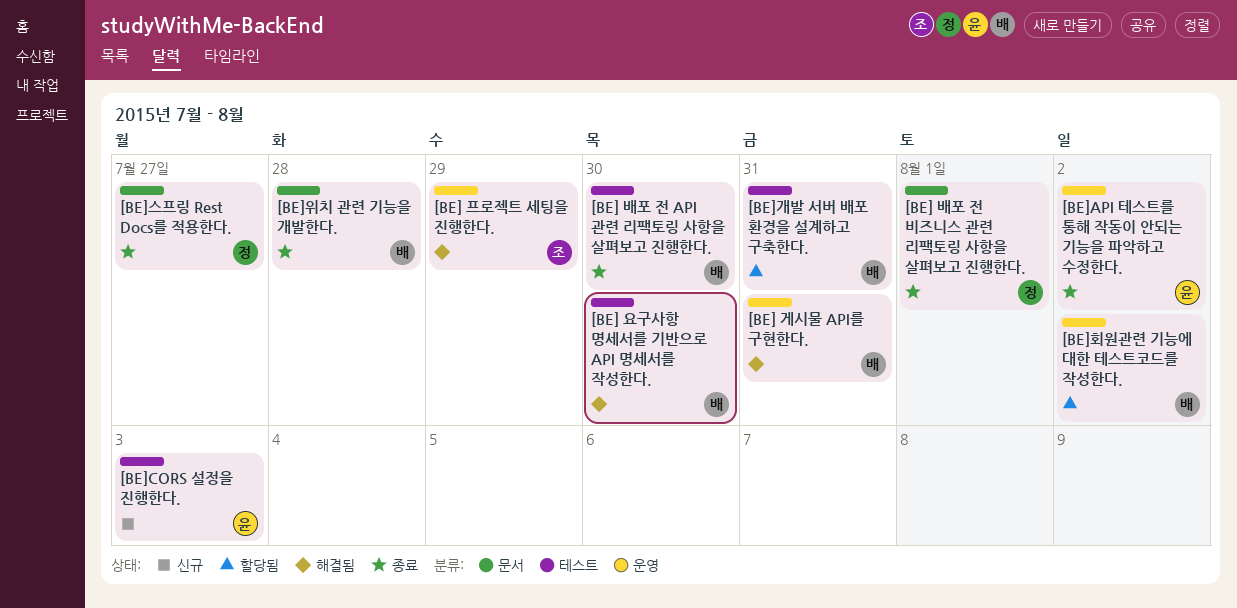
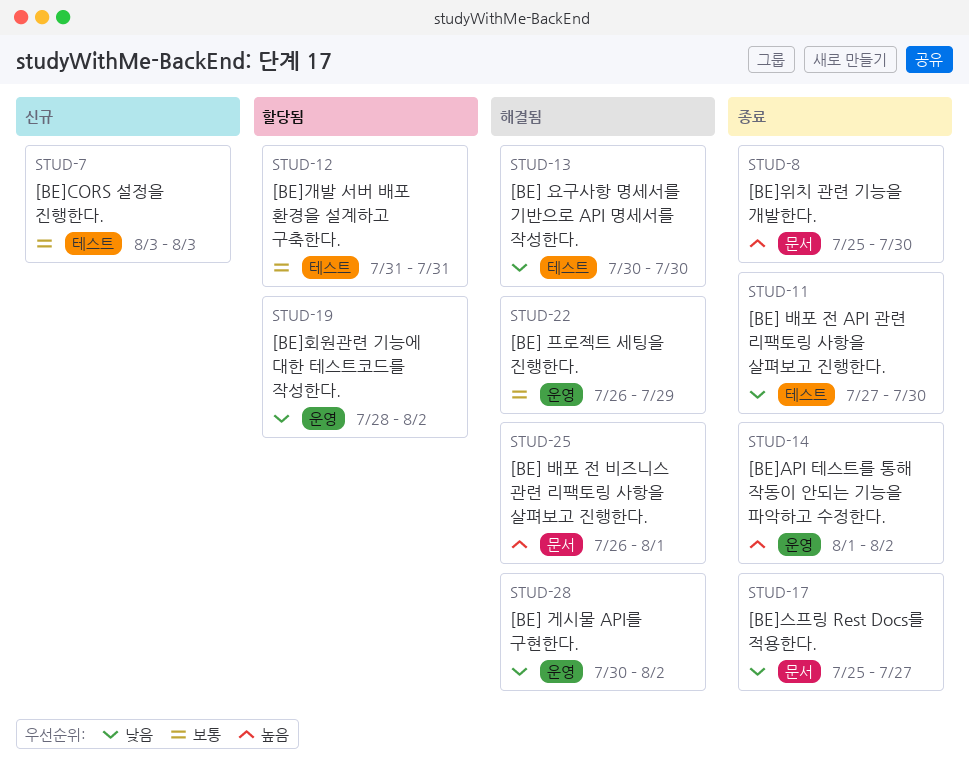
[BE] 게시물 API를 구현한다., due: Jul 31 -> Aug 2
[BE] 배포 전 비즈니스 관련 리팩토링 사항을 살펴보고 진행한다., status: 종료 -> 해결됨
[BE]위치 관련 기능을 개발한다., due: Jul 28 -> Jul 30

